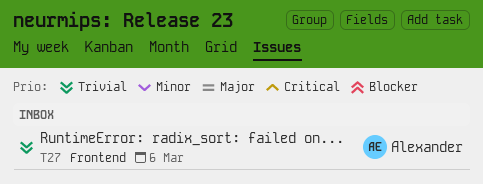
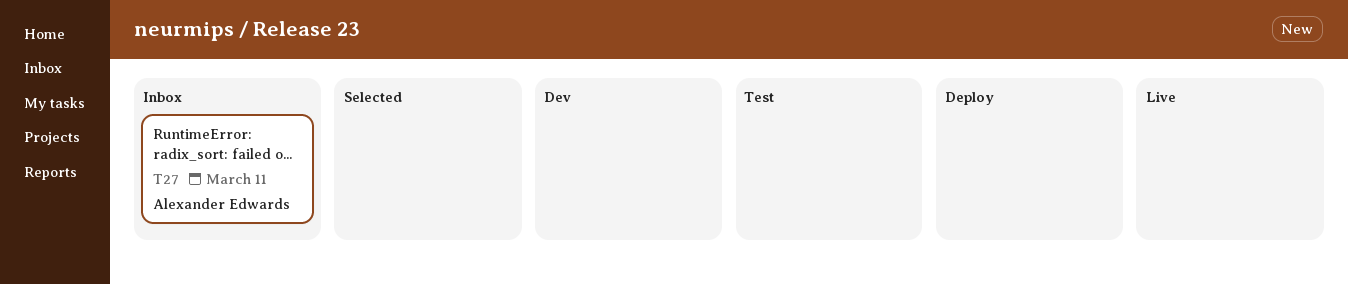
T27, due: Mar 6 -> Mar 11

